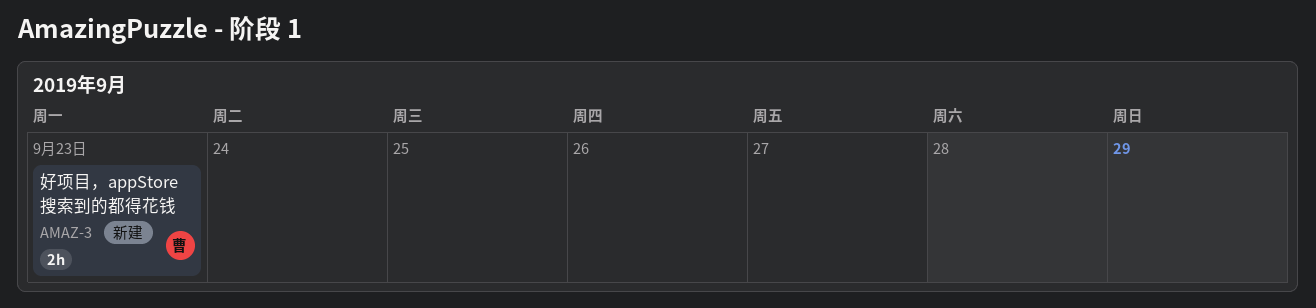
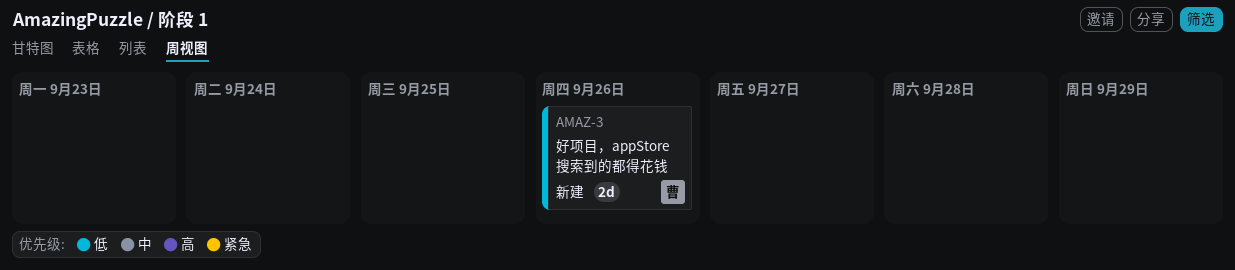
AMAZ-3, estimate: 2h -> 2d
AMAZ-3, due: Sep 23 -> Sep 26

